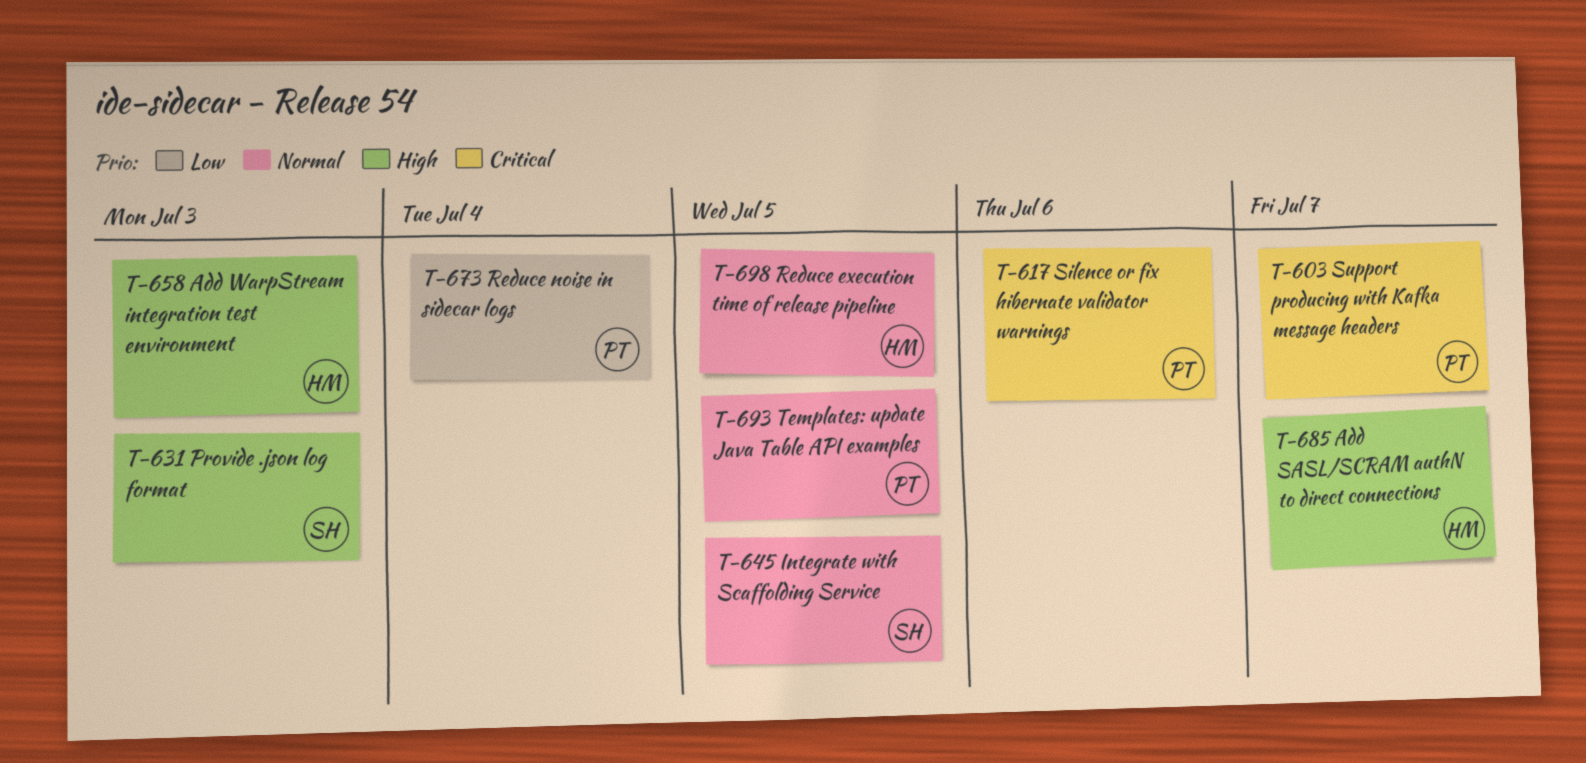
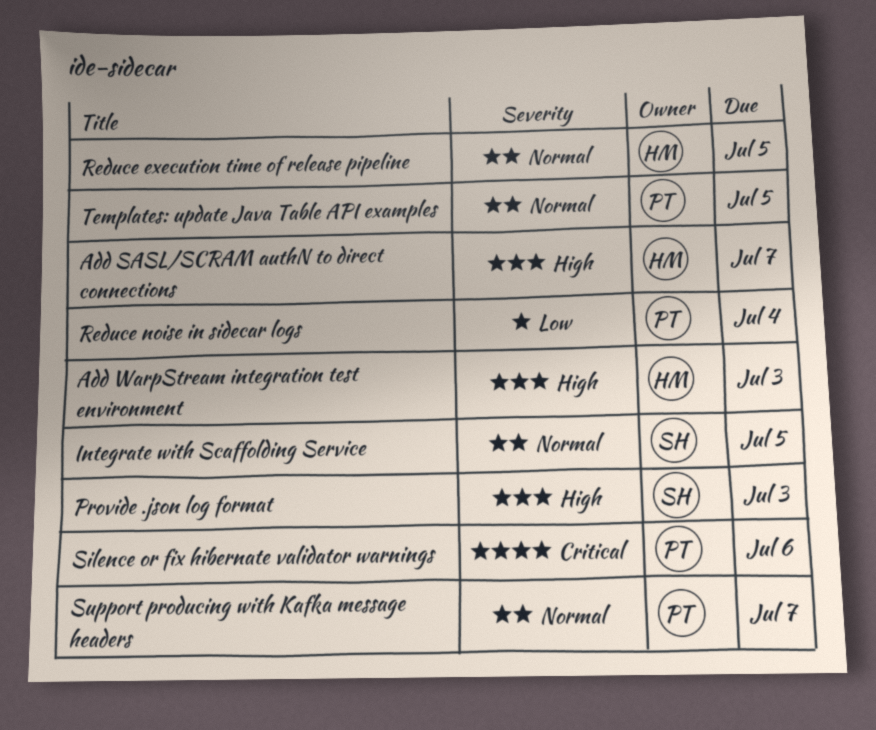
Support producing with Kafka message headers, priority: Critical -> Normal

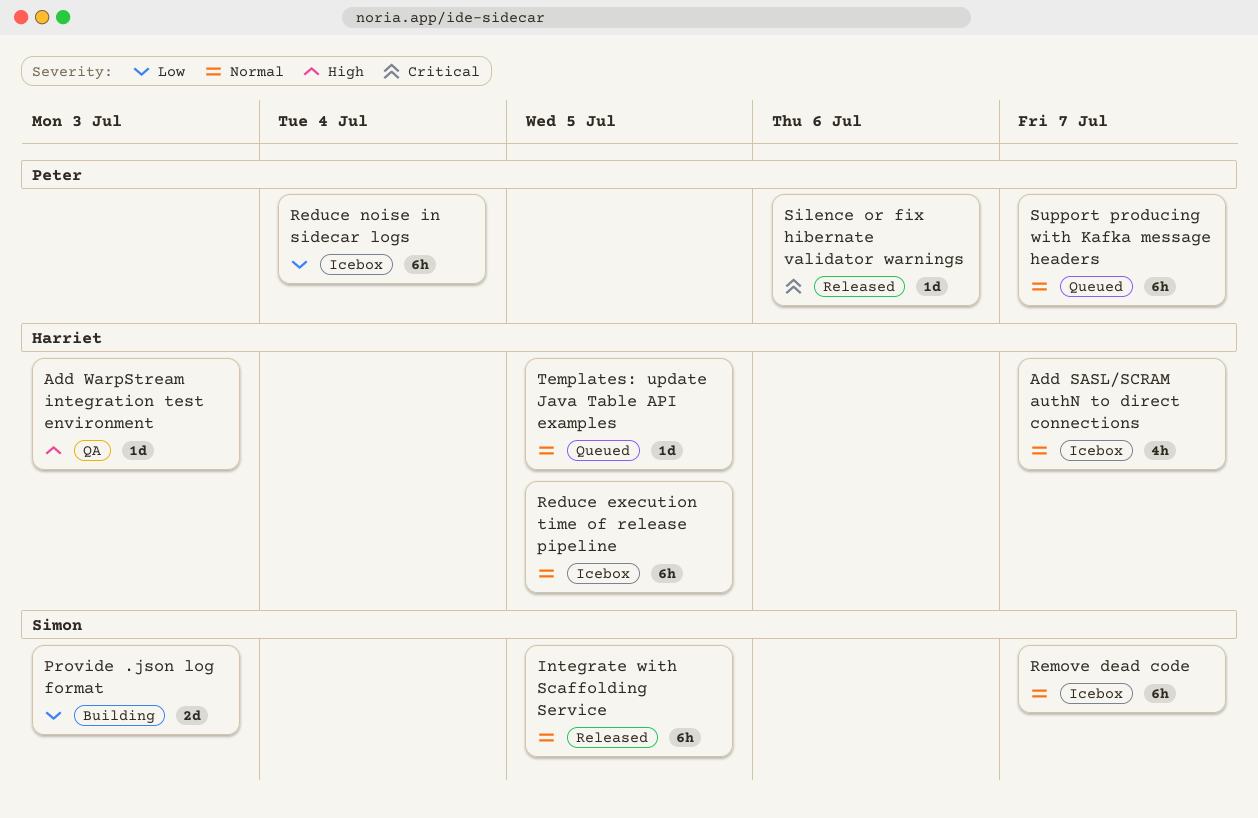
Add SASL/SCRAM authN to direct connections, priority: High -> Normal
Provide .json log format, priority: High -> Low
Remove dead code: none -> present
Templates: update Java Table API examples, owner: Peter -> Harriet

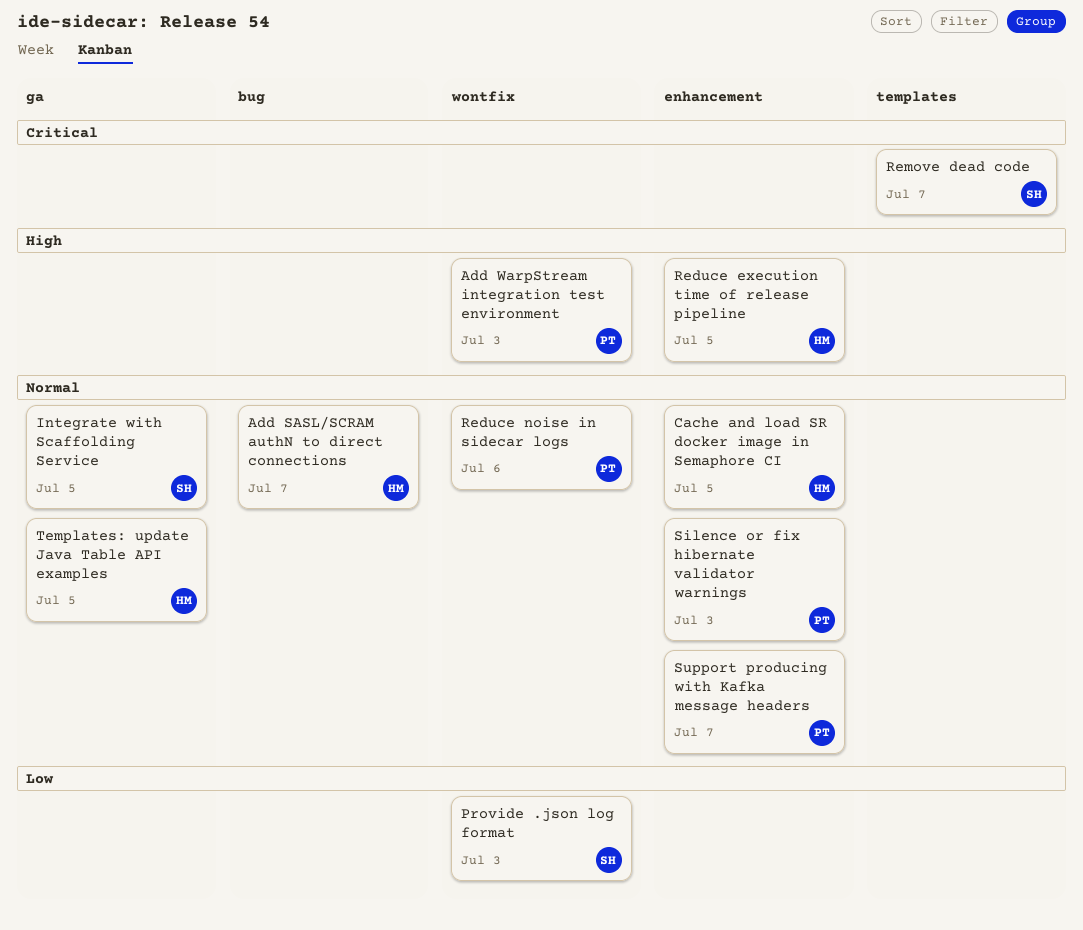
Add WarpStream integration test environment, owner: Harriet -> Peter
Cache and load SR docker image in Semaphore CI: none -> present
Reduce execution time of release pipeline, priority: Normal -> High
Reduce noise in sidecar logs, priority: Low -> Normal
Reduce noise in sidecar logs, due: Jul 4 -> Jul 6
Remove dead code, priority: Normal -> Critical
Silence or fix hibernate validator warnings, priority: Critical -> Normal
Silence or fix hibernate validator warnings, due: Jul 6 -> Jul 3

